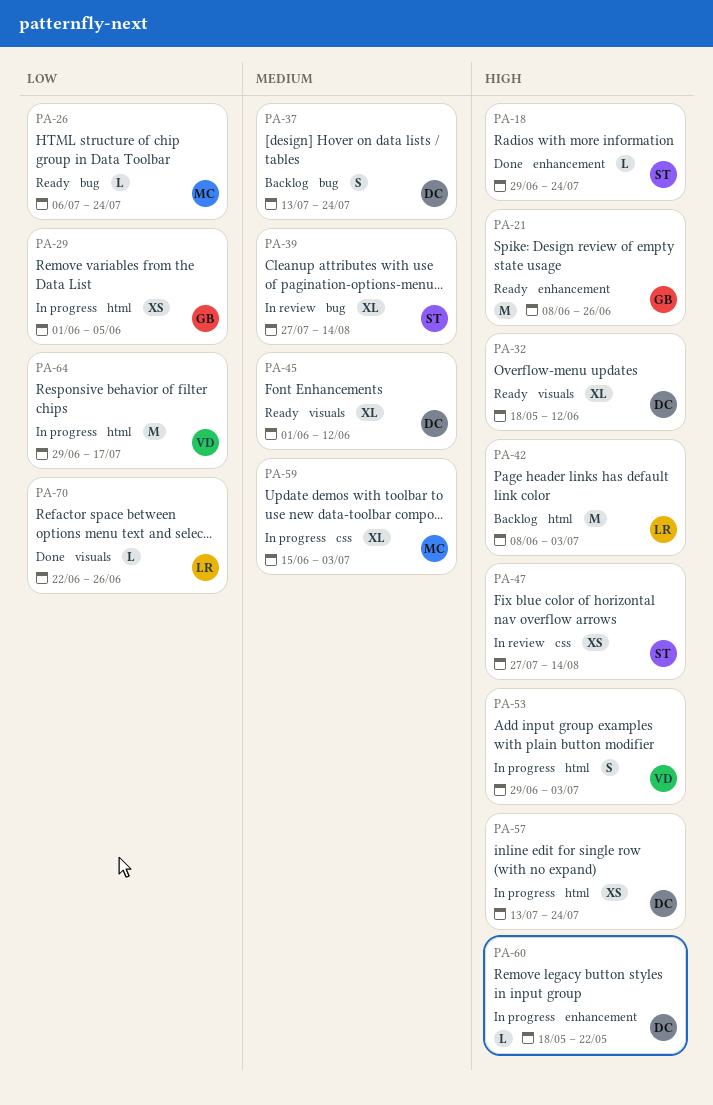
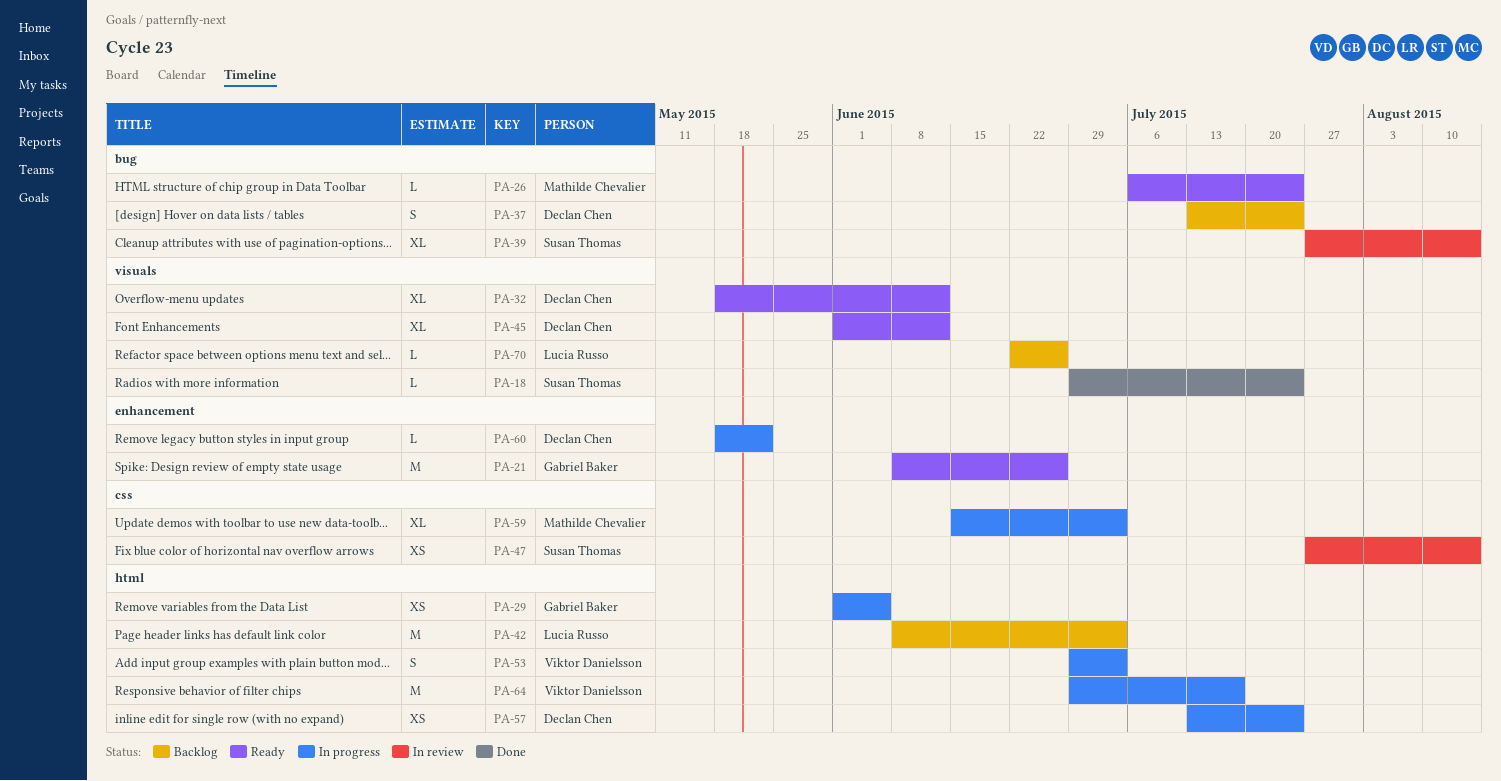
PA-18, label: enhancement -> visuals
PA-70, status: Done -> Backlog

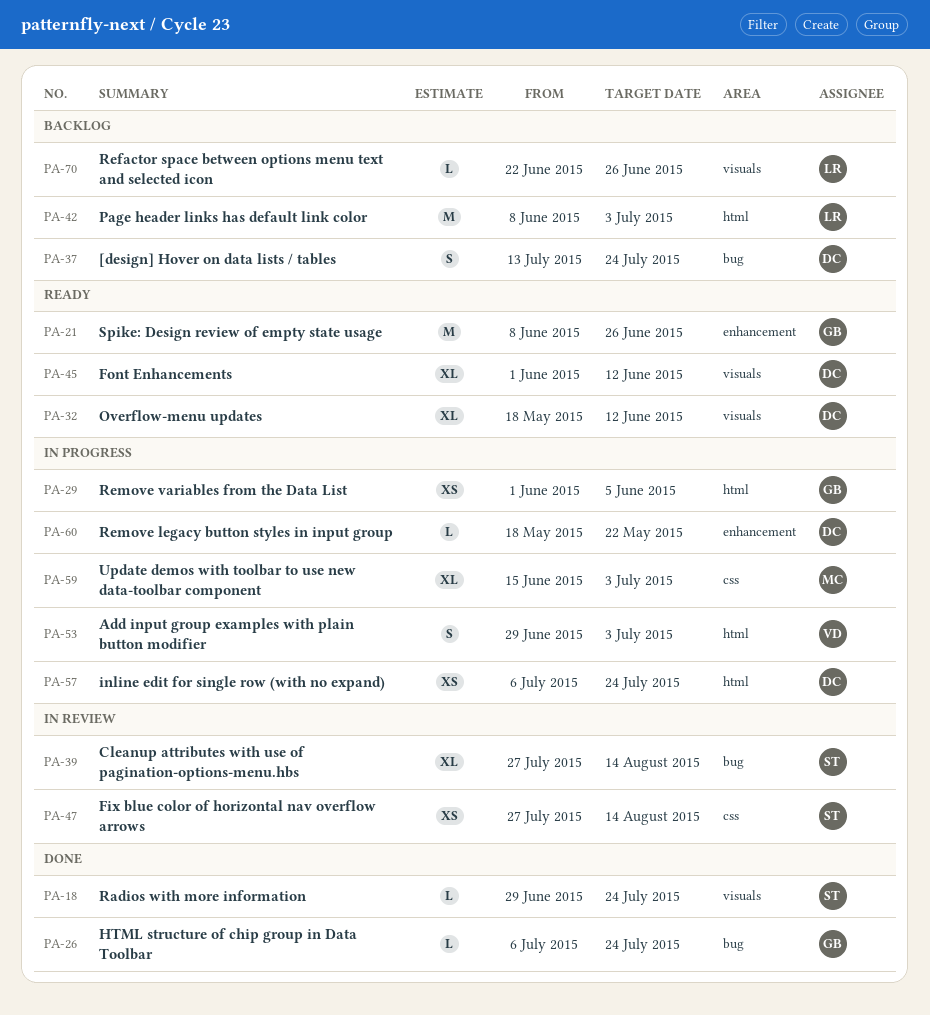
PA-26, status: Ready -> Done
PA-26, owner: Mathilde Chevalier -> Gabriel Baker
PA-57, start: Jul 13 -> Jul 6
PA-64: present -> none

